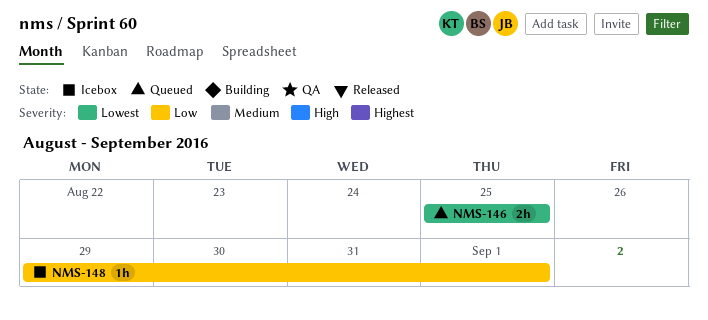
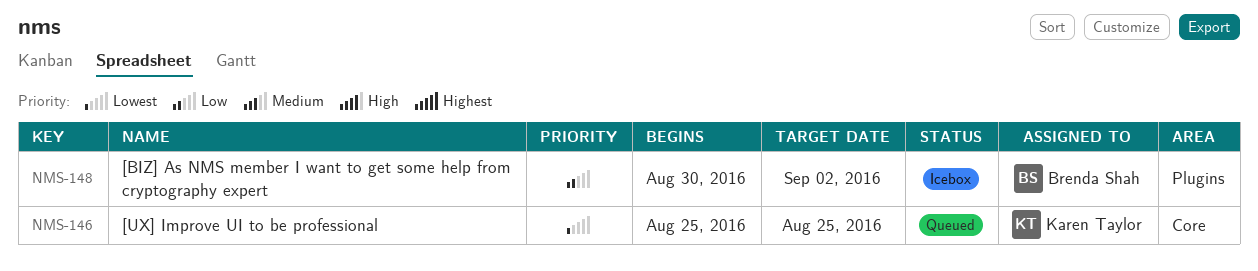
NMS-148, start: Aug 29 -> Aug 30
NMS-148, due: Sep 1 -> Sep 2

